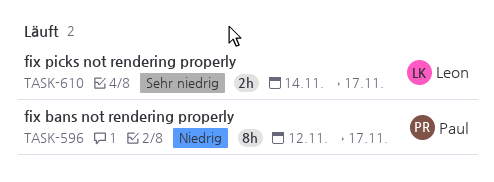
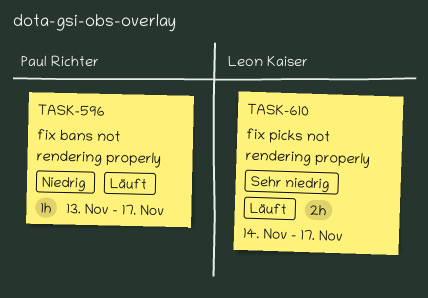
TASK-596, estimate: 8h -> 1h
TASK-596, start: Nov 12 -> Nov 13

